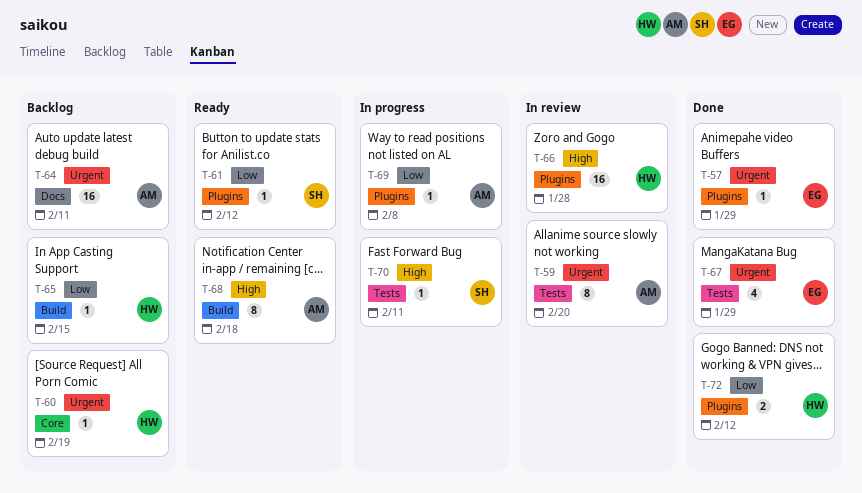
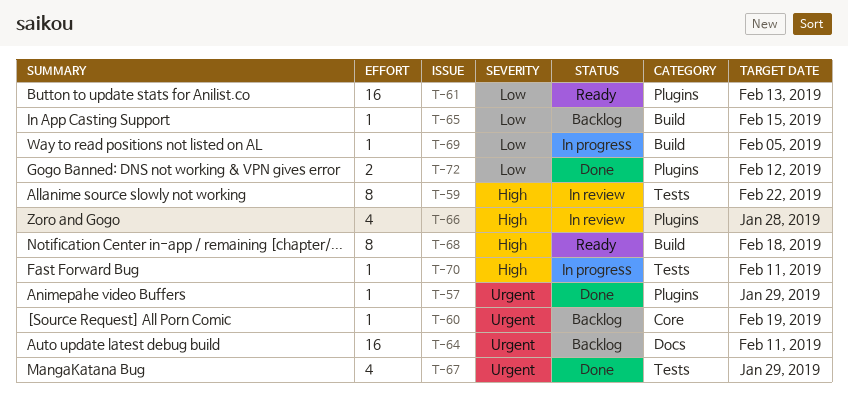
T-59, priority: Urgent -> High
T-59, due: Feb 20 -> Feb 22
T-61, estimate: 1 -> 16
T-61, due: Feb 12 -> Feb 13
T-66, estimate: 16 -> 4
T-69, label: Plugins -> Build
T-69, due: Feb 8 -> Feb 5

